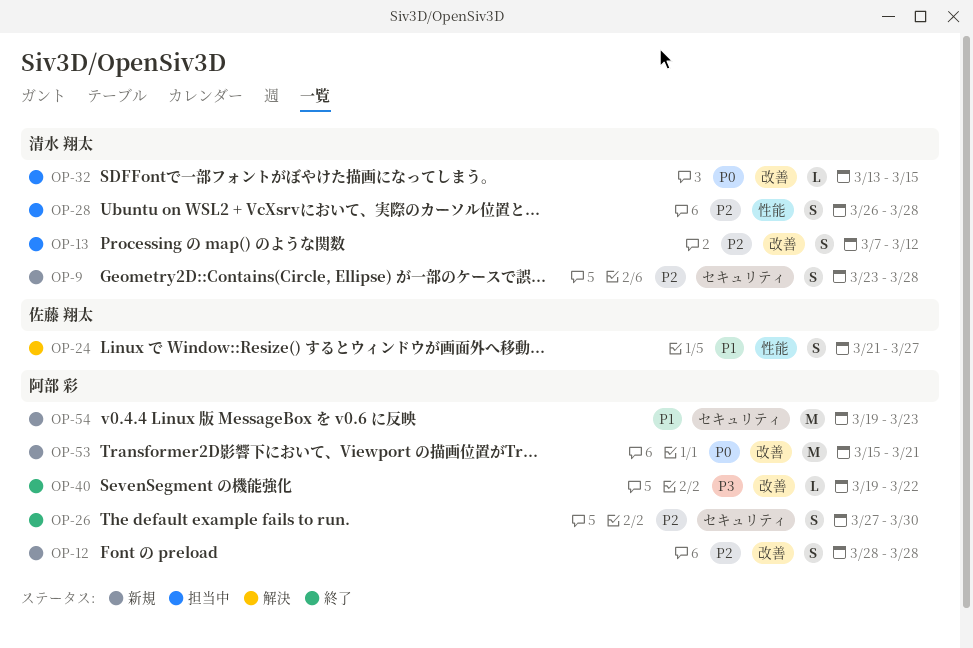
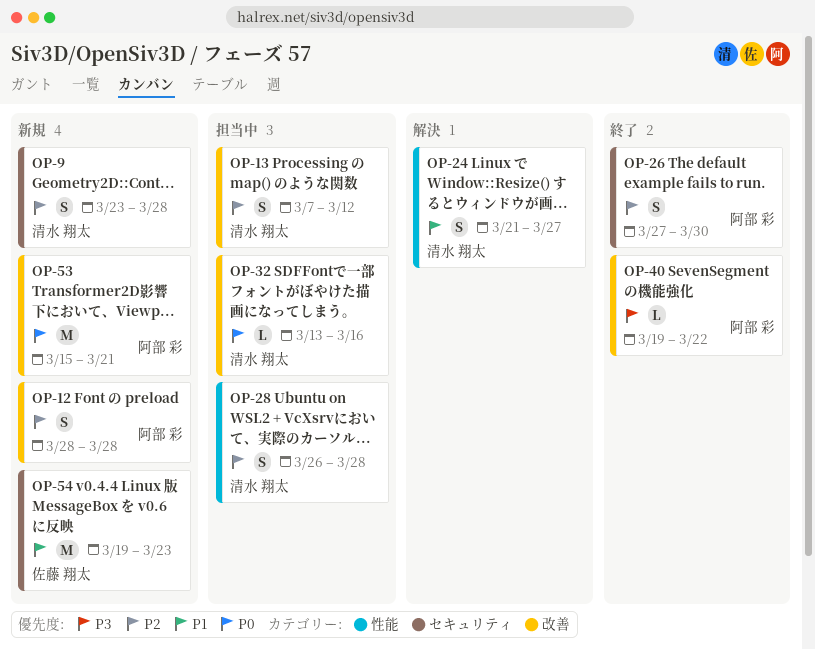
OP-24, owner: 佐藤 翔太 -> 清水 翔太
OP-32, due: Mar 15 -> Mar 16
OP-54, owner: 阿部 彩 -> 佐藤 翔太

